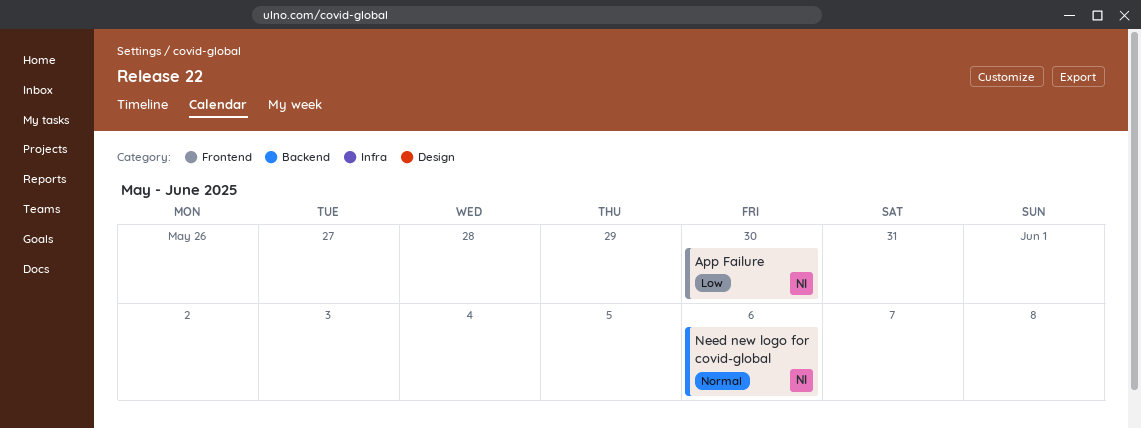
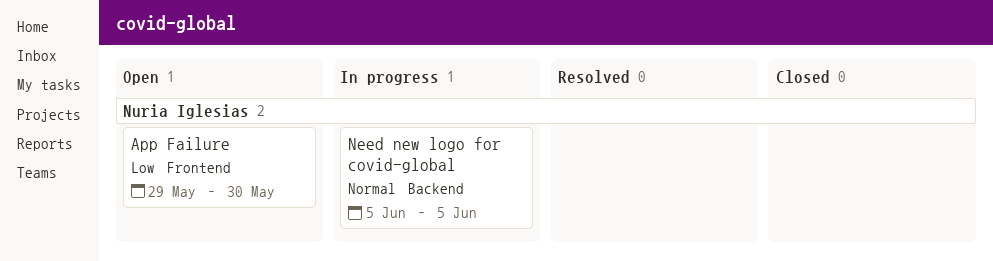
Need new logo for covid-global, due: Jun 6 -> Jun 5

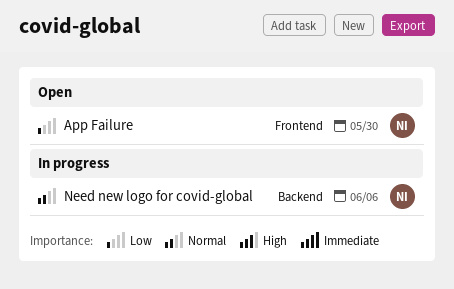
Need new logo for covid-global, due: Jun 5 -> Jun 6

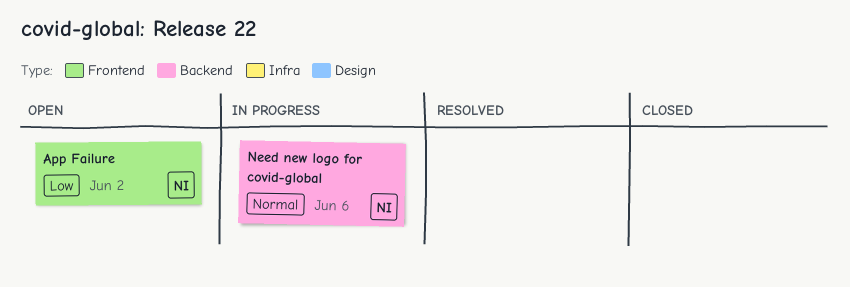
App Failure, due: May 30 -> Jun 2

